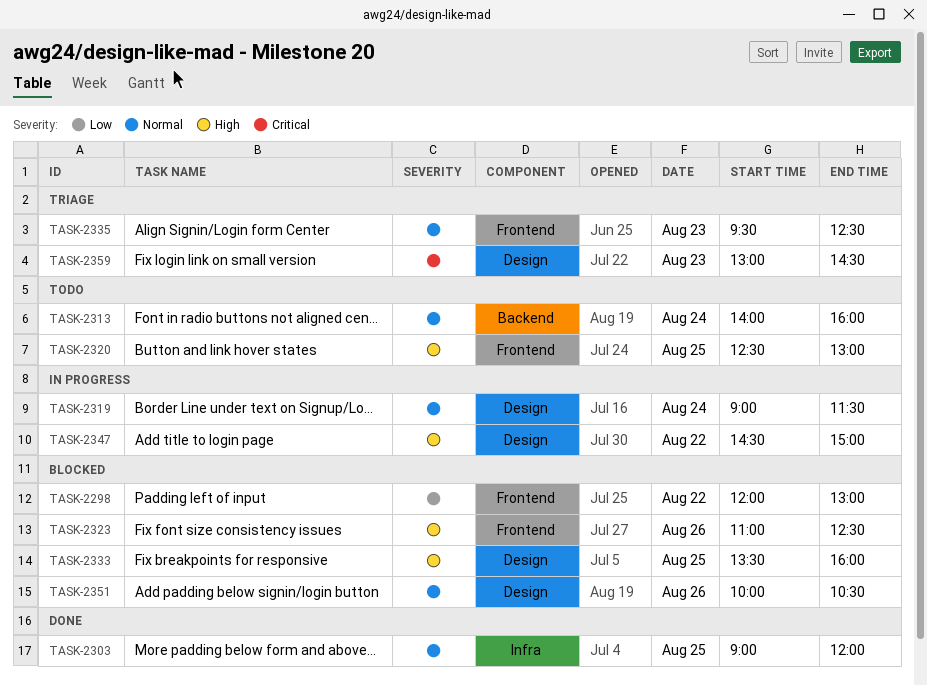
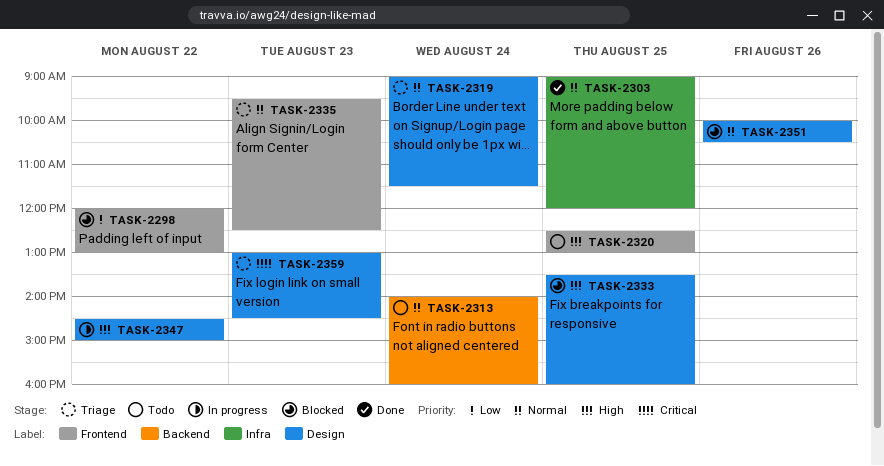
TASK-2319, status: In progress -> Triage
TASK-2323: present -> none

